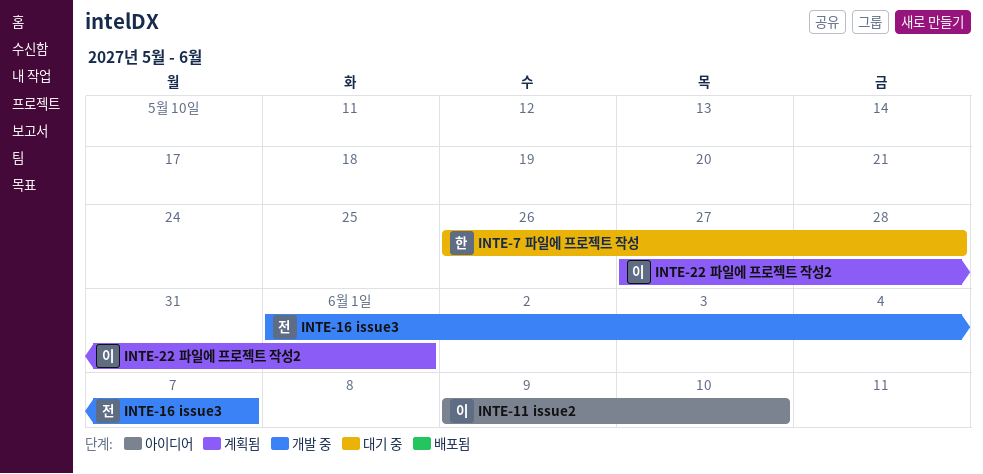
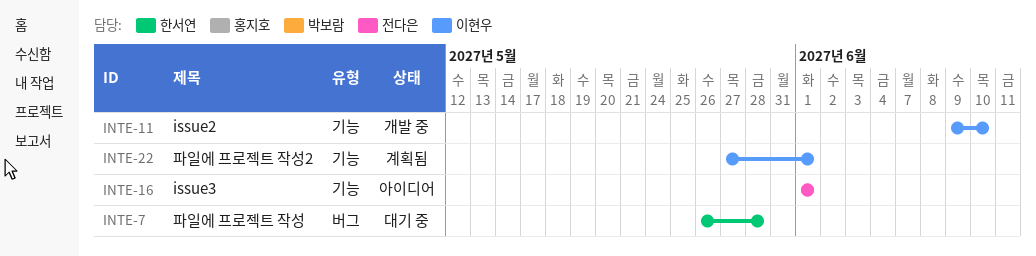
INTE-11, status: 아이디어 -> 개발 중
INTE-16, status: 개발 중 -> 아이디어
INTE-16, due: Jun 7 -> Jun 1

